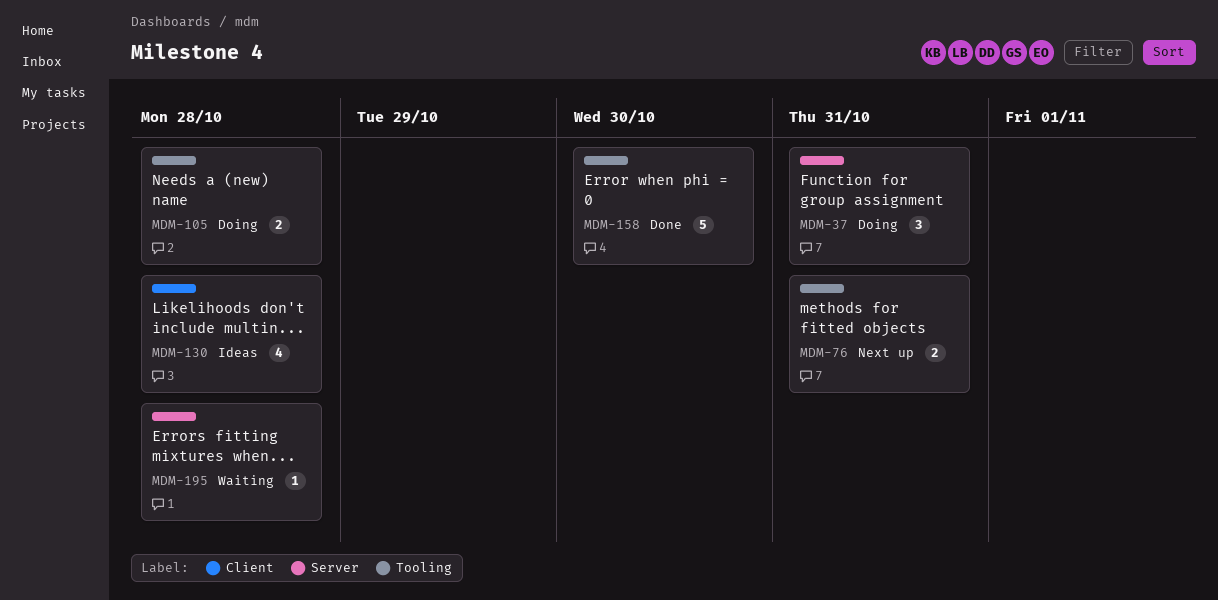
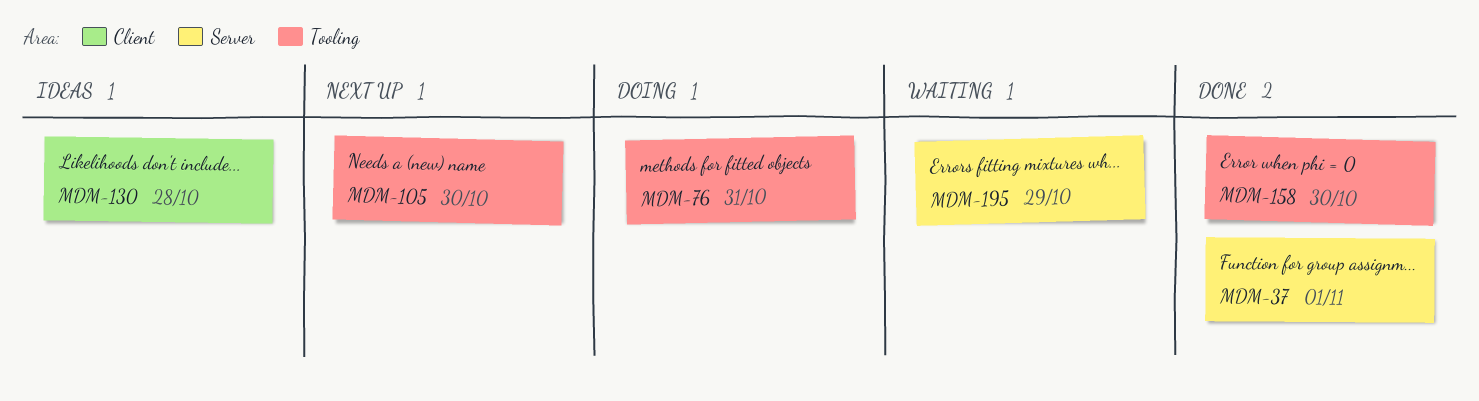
MDM-37, status: Doing -> Done
MDM-37, due: Oct 31 -> Nov 1
MDM-76, status: Next up -> Doing
MDM-105, status: Doing -> Next up
MDM-105, due: Oct 28 -> Oct 30
MDM-195, due: Oct 28 -> Oct 29

